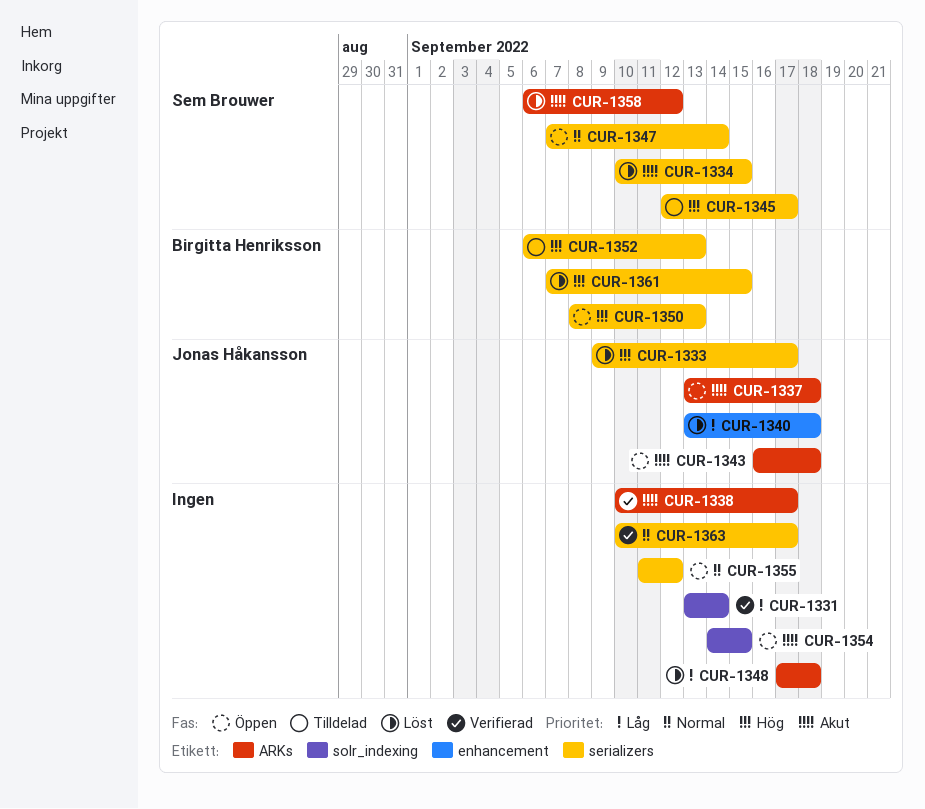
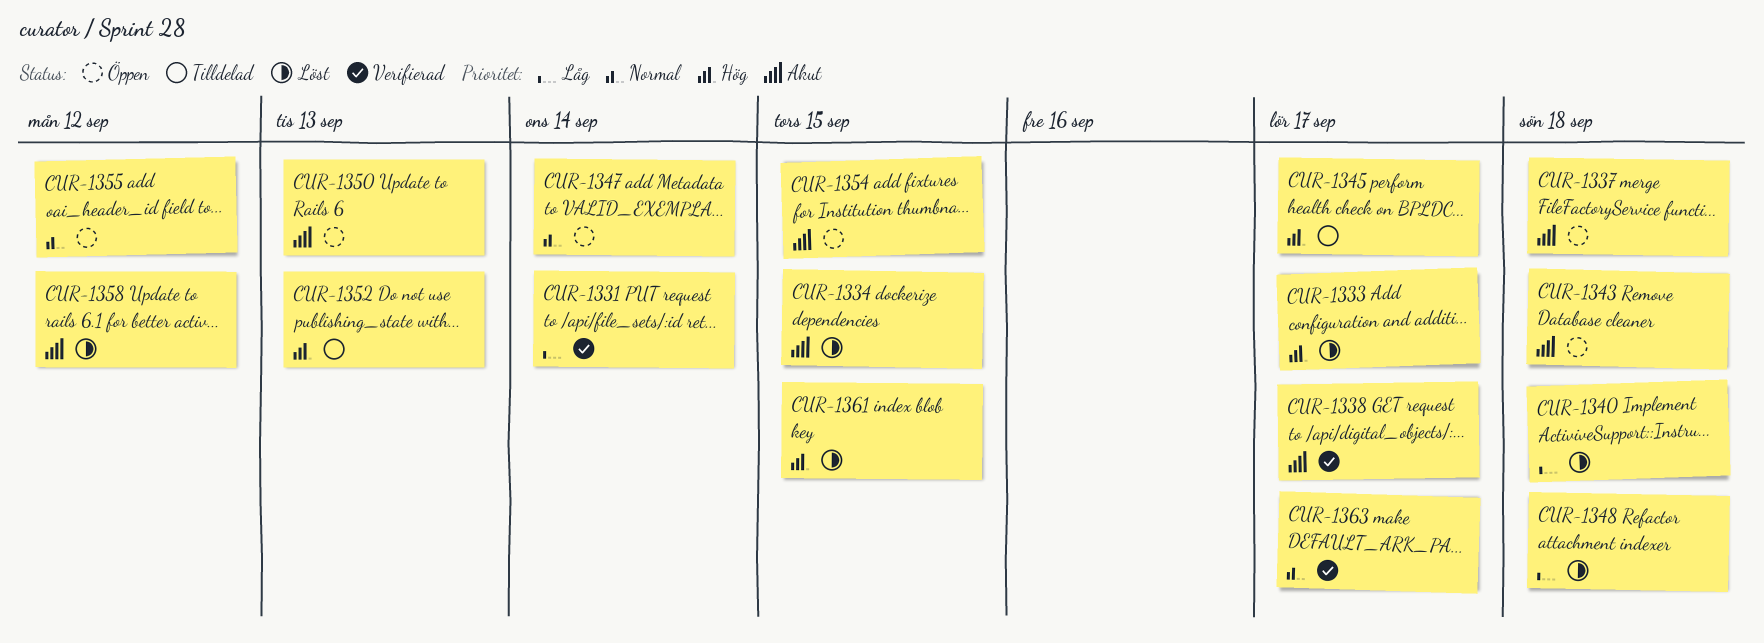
CUR-1350, priority: Hög -> Akut

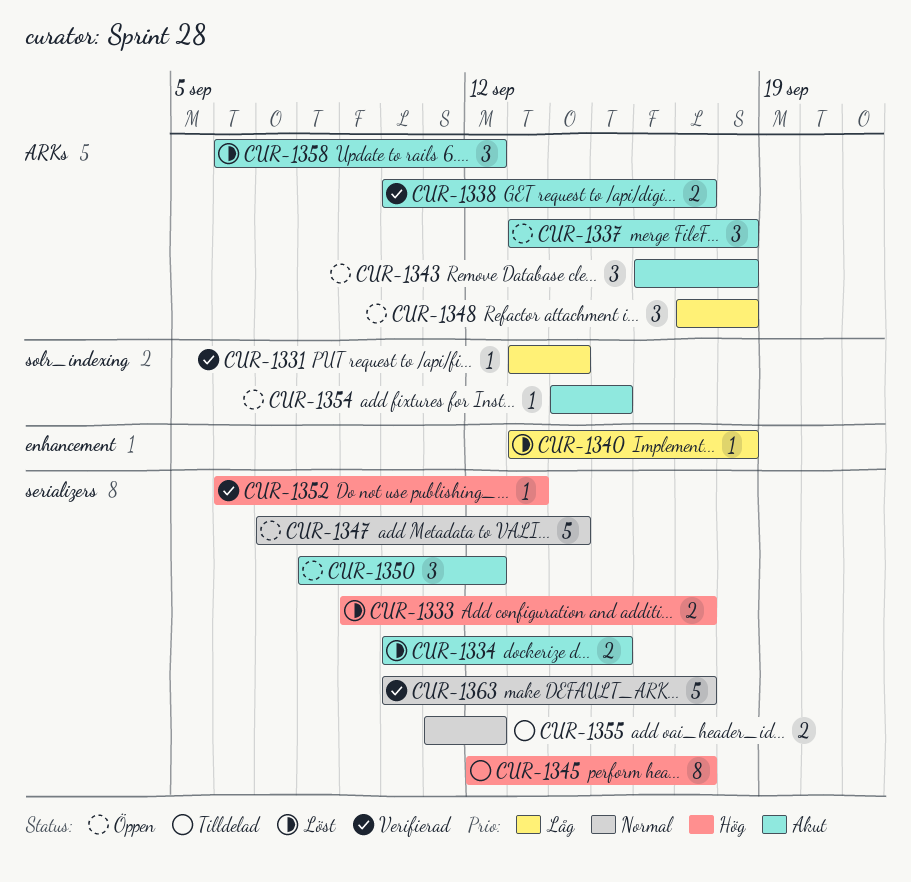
CUR-1348, status: Löst -> Öppen
CUR-1350, due: Sep 13 -> Sep 12
CUR-1352, status: Tilldelad -> Verifierad
CUR-1355, status: Öppen -> Tilldelad
CUR-1361: present -> none

